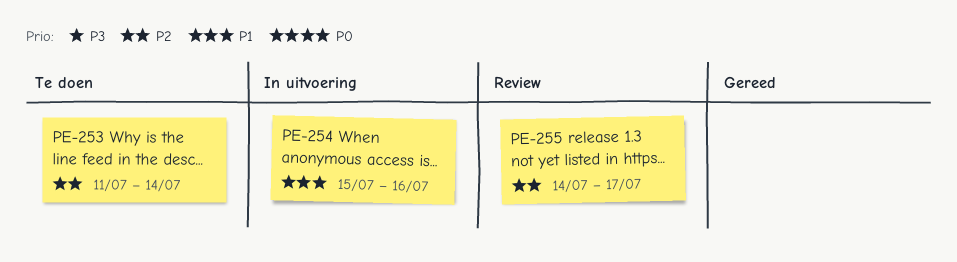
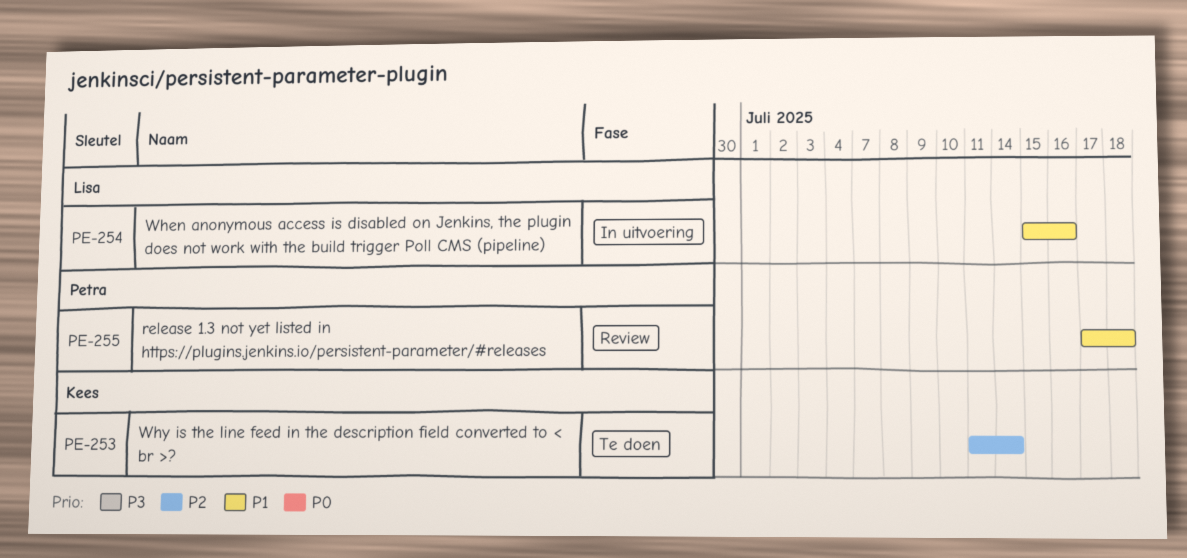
PE-255, priority: P2 -> P1
PE-255, start: Jul 14 -> Jul 17
PE-255, due: Jul 17 -> Jul 18

